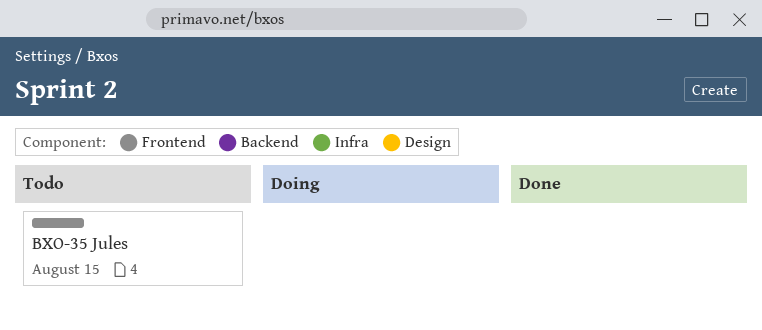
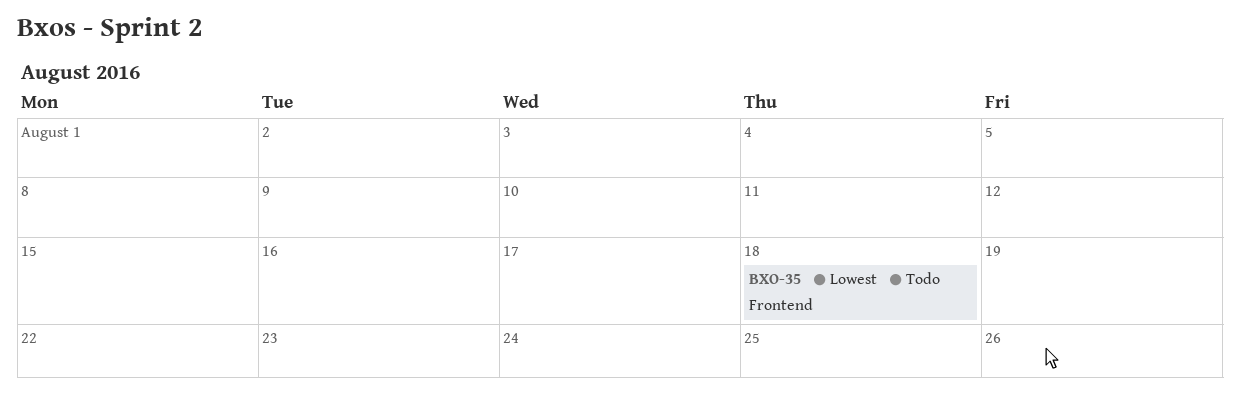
BXO-35, due: Aug 15 -> Aug 18

